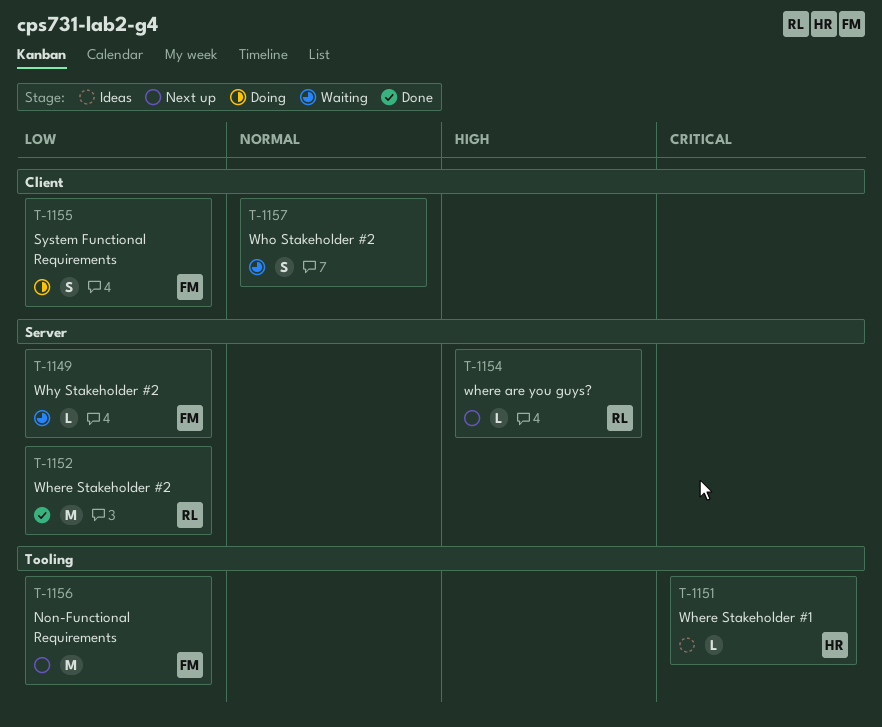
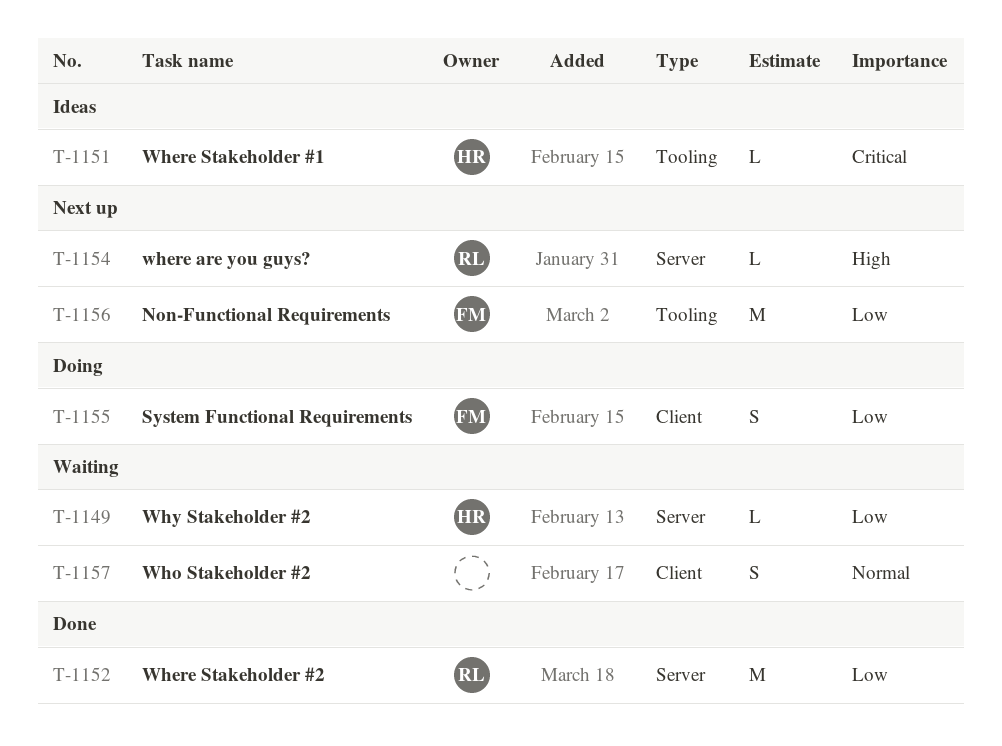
T-1149, owner: FM -> HR

